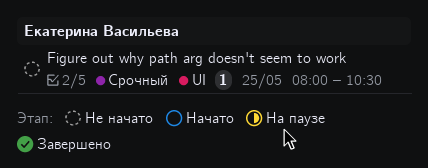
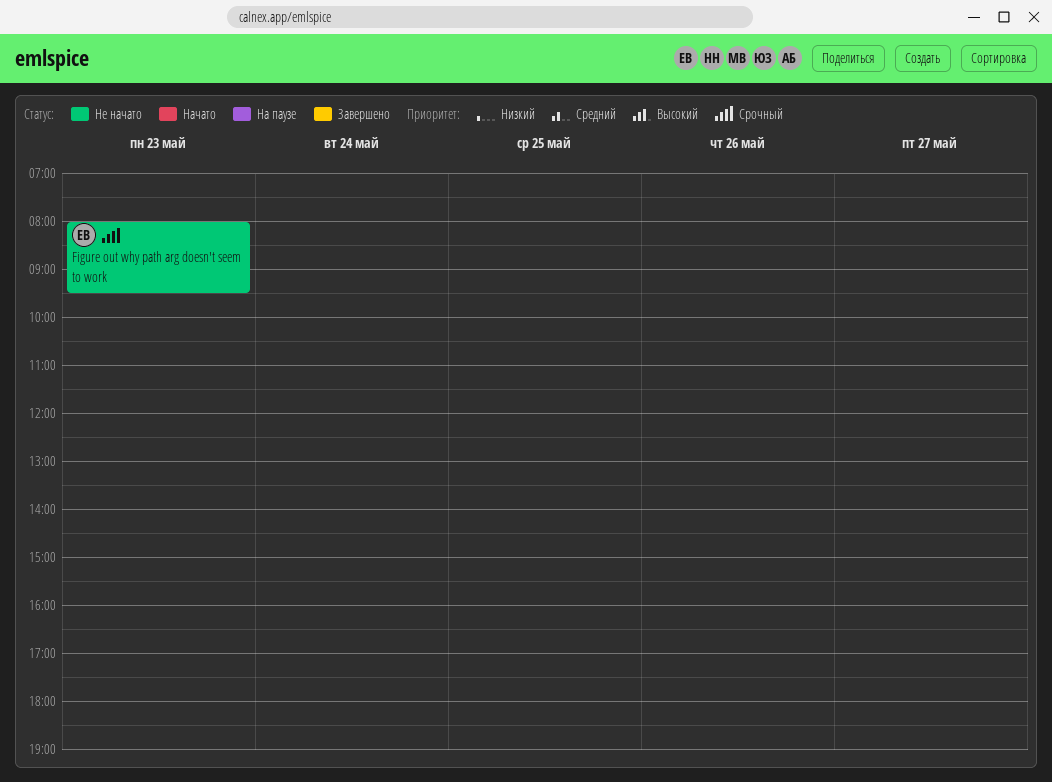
Figure out why path arg doesn't seem to work, day: May 25 -> May 23
Figure out why path arg doesn't seem to work, ends: 10:30 -> 09:30

